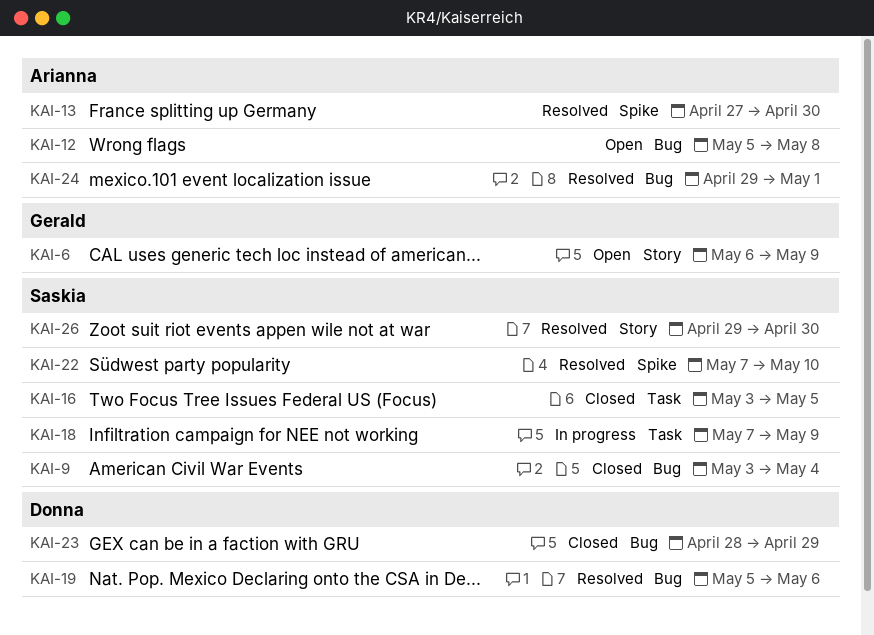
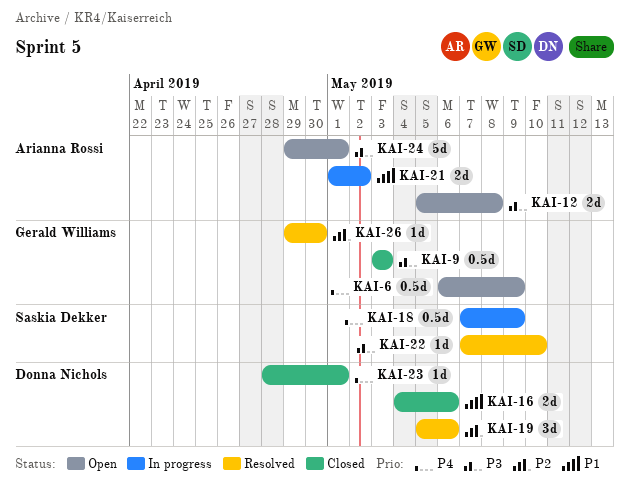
KAI-9, owner: Saskia Dekker -> Gerald Williams
KAI-9, due: May 4 -> May 3
KAI-13: present -> none
KAI-16, owner: Saskia Dekker -> Donna Nichols
KAI-16, start: May 3 -> May 4
KAI-16, due: May 5 -> May 6
KAI-21: none -> present
KAI-23, due: Apr 29 -> May 1
KAI-24, status: Resolved -> Open
KAI-26, owner: Saskia Dekker -> Gerald Williams

